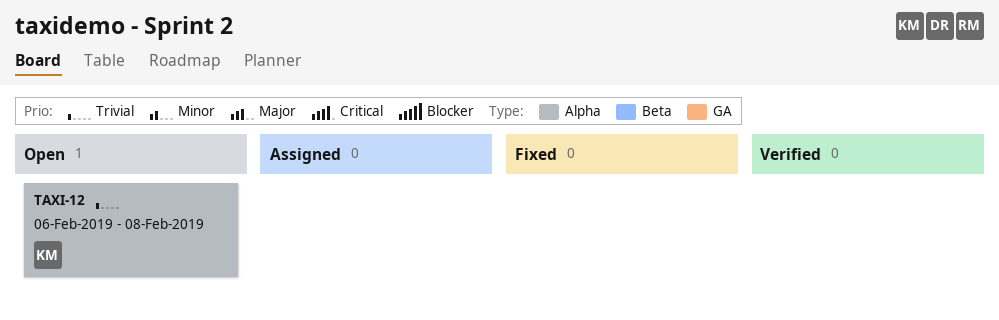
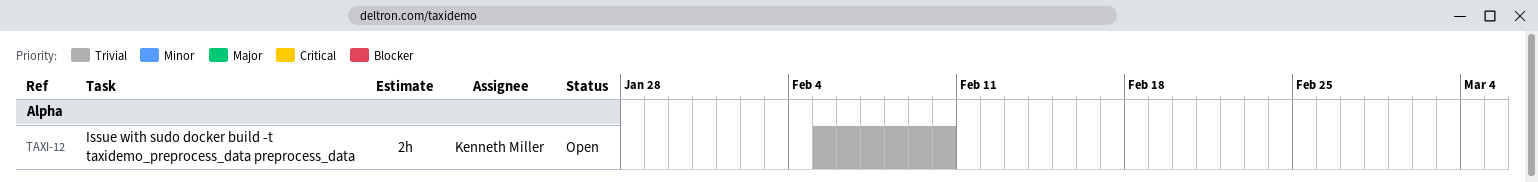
TAXI-12, start: Feb 6 -> Feb 5
TAXI-12, due: Feb 8 -> Feb 10

